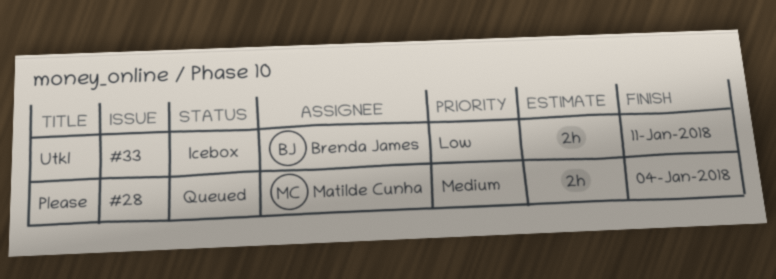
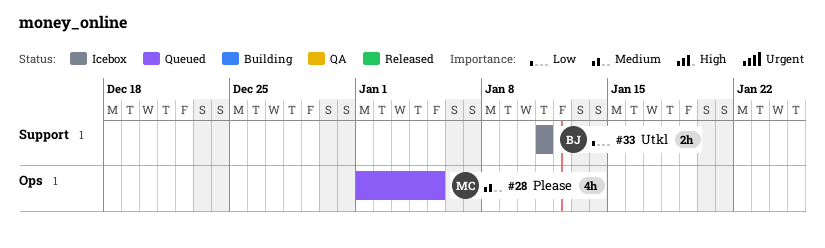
#28, estimate: 2h -> 4h
#28, due: Jan 4 -> Jan 5

